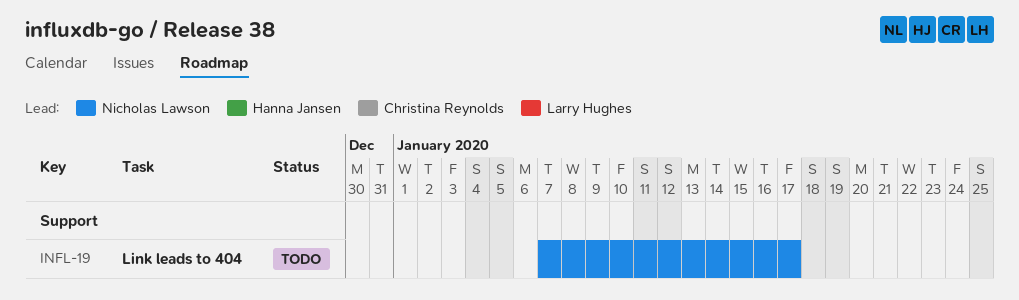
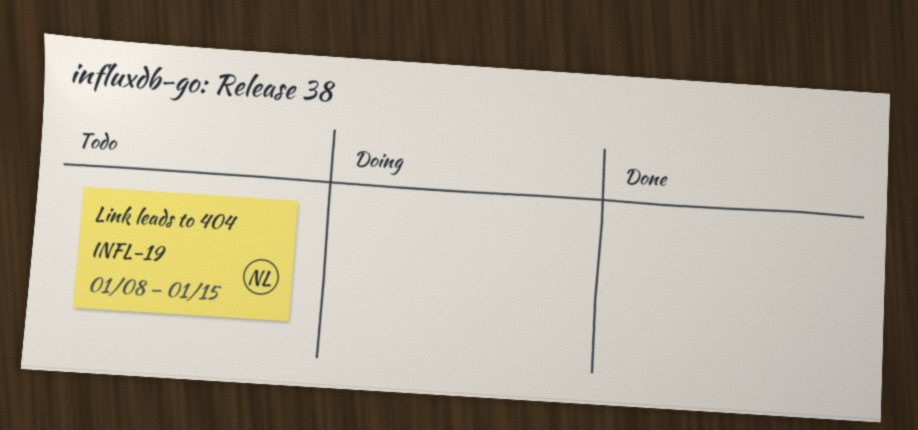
INFL-19, start: Jan 7 -> Jan 8
INFL-19, due: Jan 17 -> Jan 15

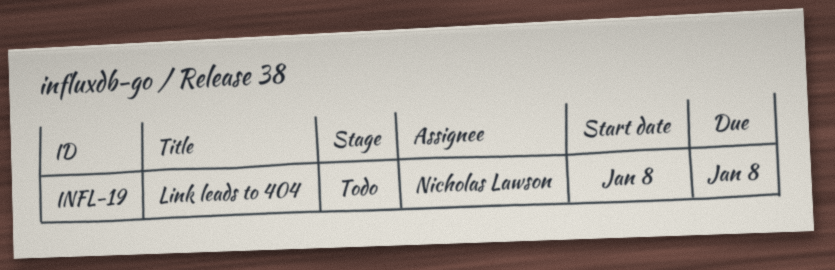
INFL-19, due: Jan 15 -> Jan 8

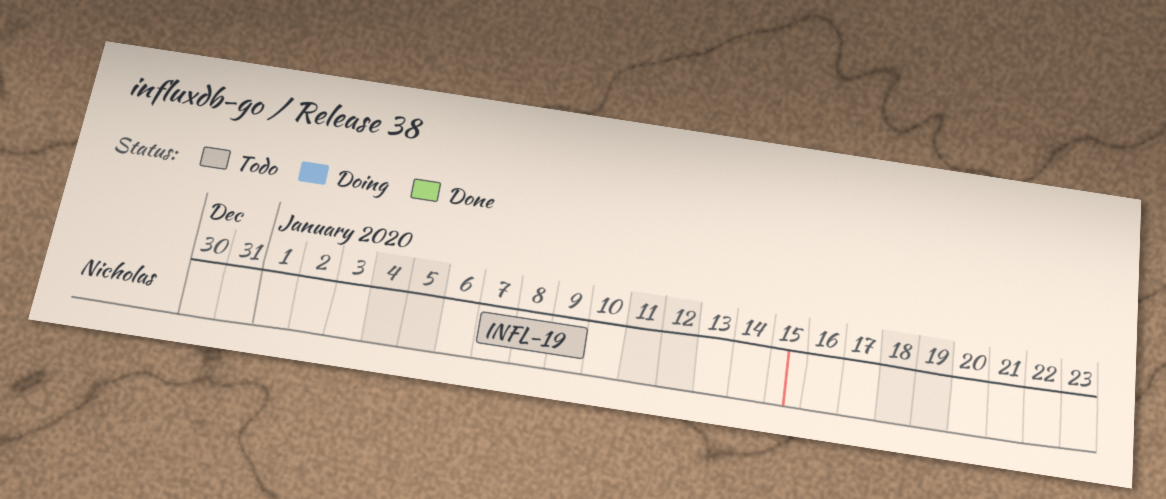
INFL-19, start: Jan 8 -> Jan 7
INFL-19, due: Jan 8 -> Jan 9

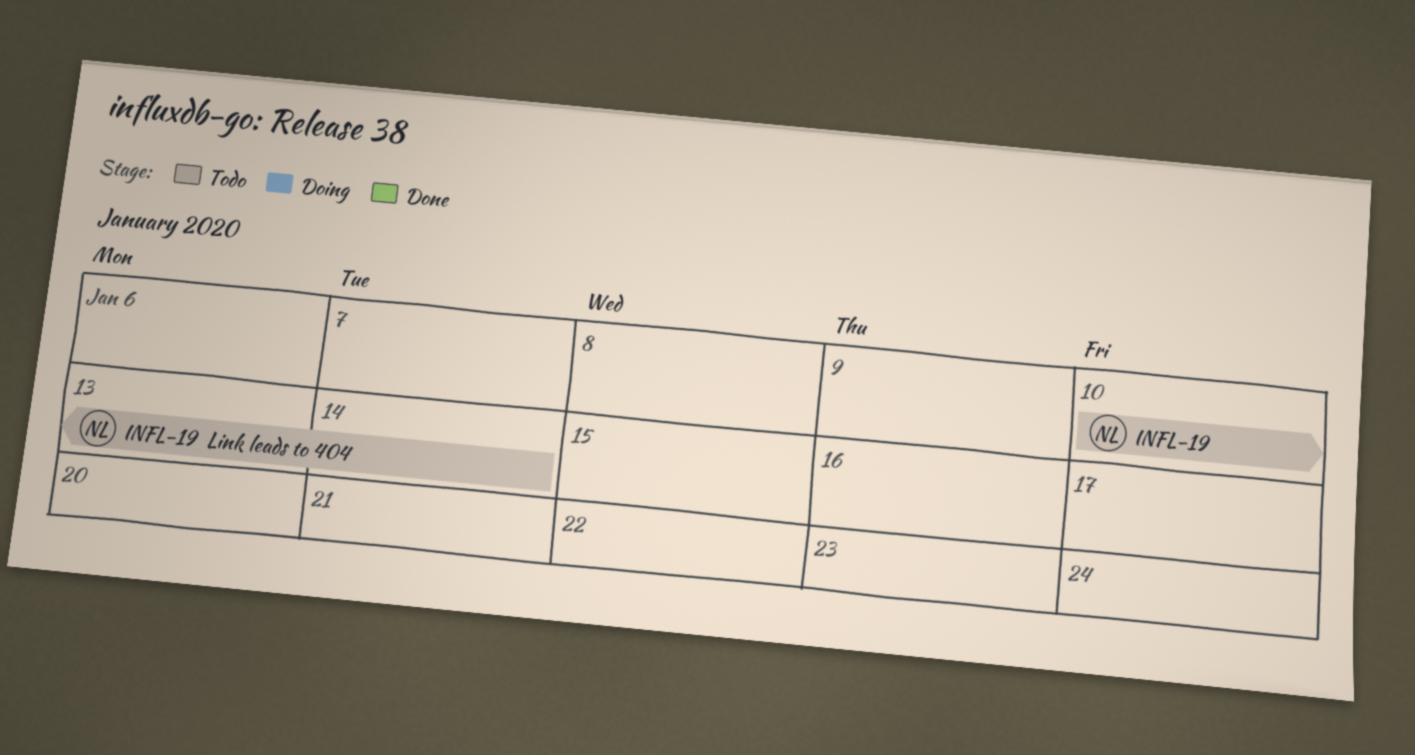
INFL-19, start: Jan 7 -> Jan 10
INFL-19, due: Jan 9 -> Jan 14

